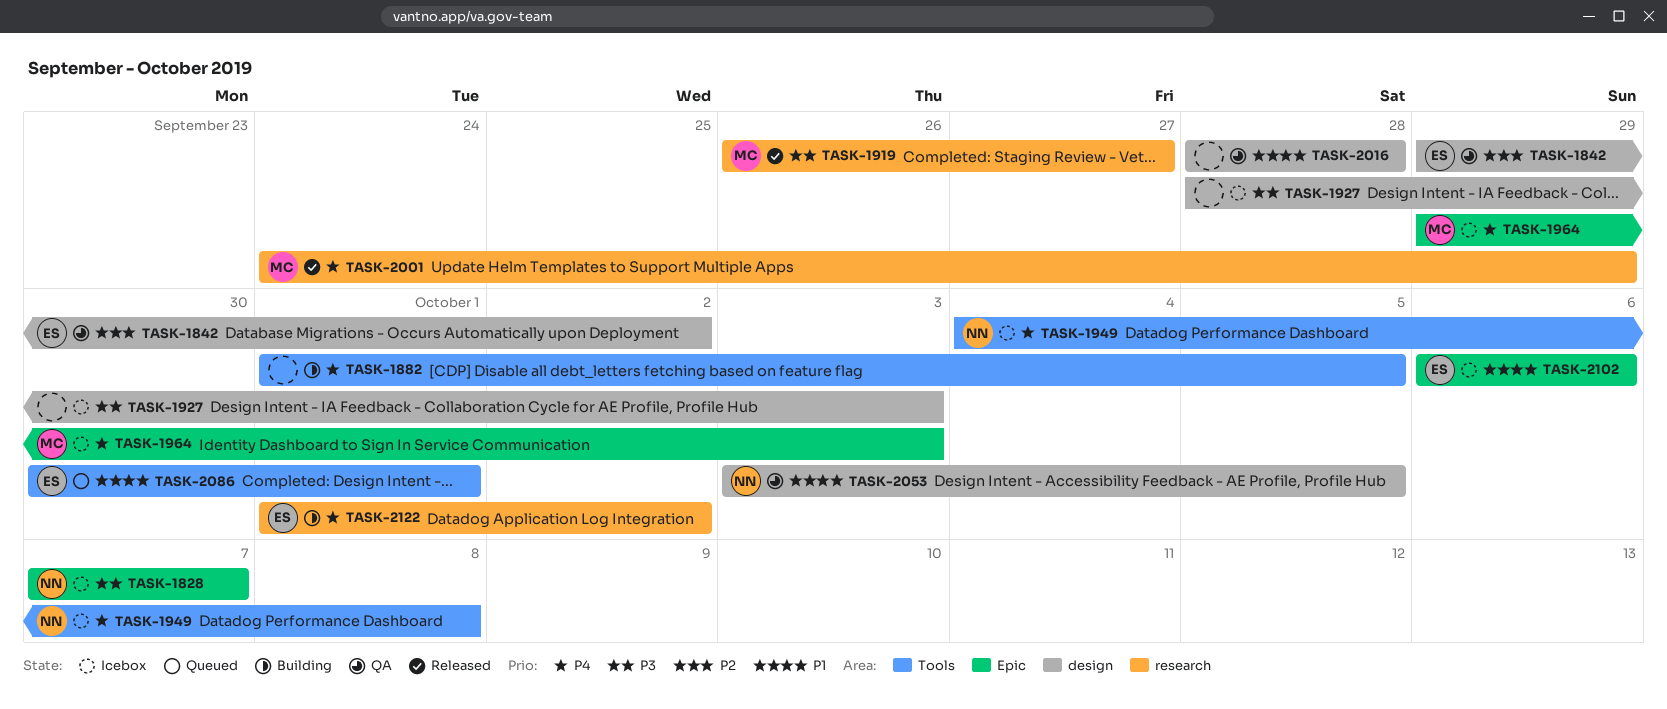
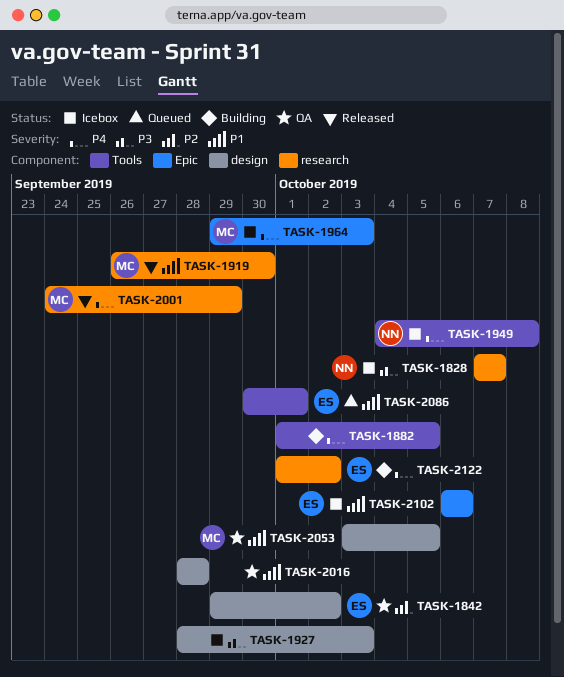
TASK-1828, label: Epic -> research
TASK-1919, priority: P3 -> P1
TASK-1919, due: Sep 27 -> Sep 30
TASK-2053, owner: NN -> MC

